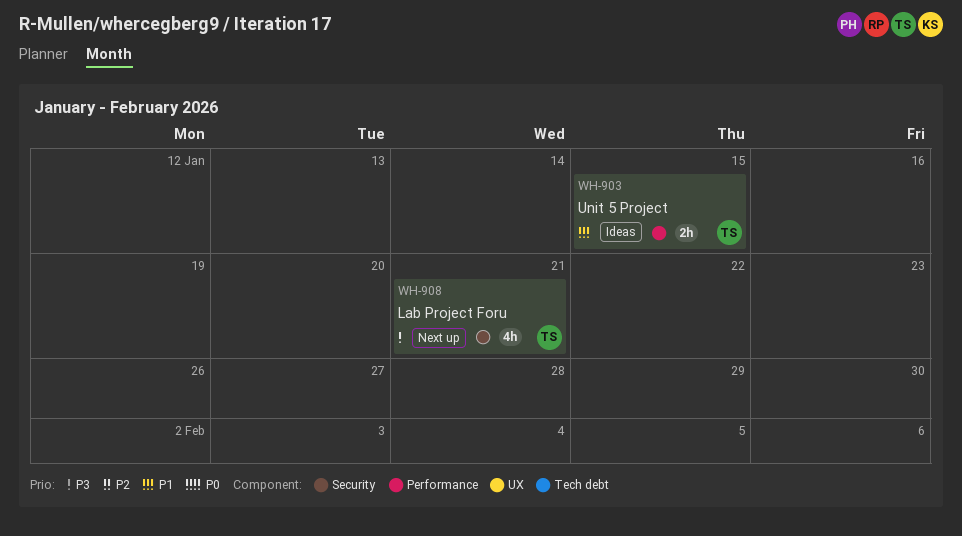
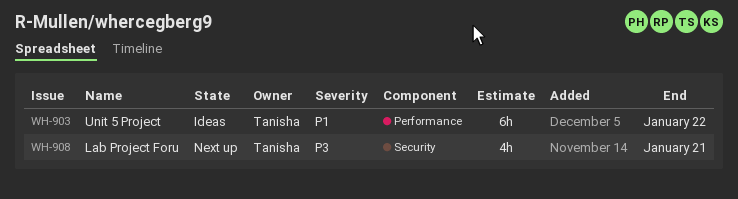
WH-903, estimate: 2h -> 6h
WH-903, due: Jan 15 -> Jan 22

